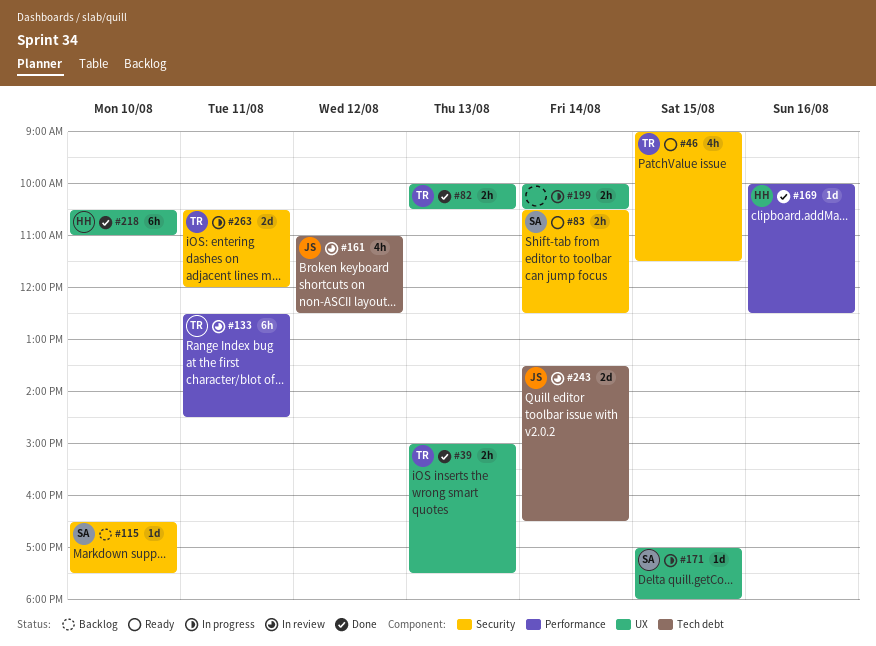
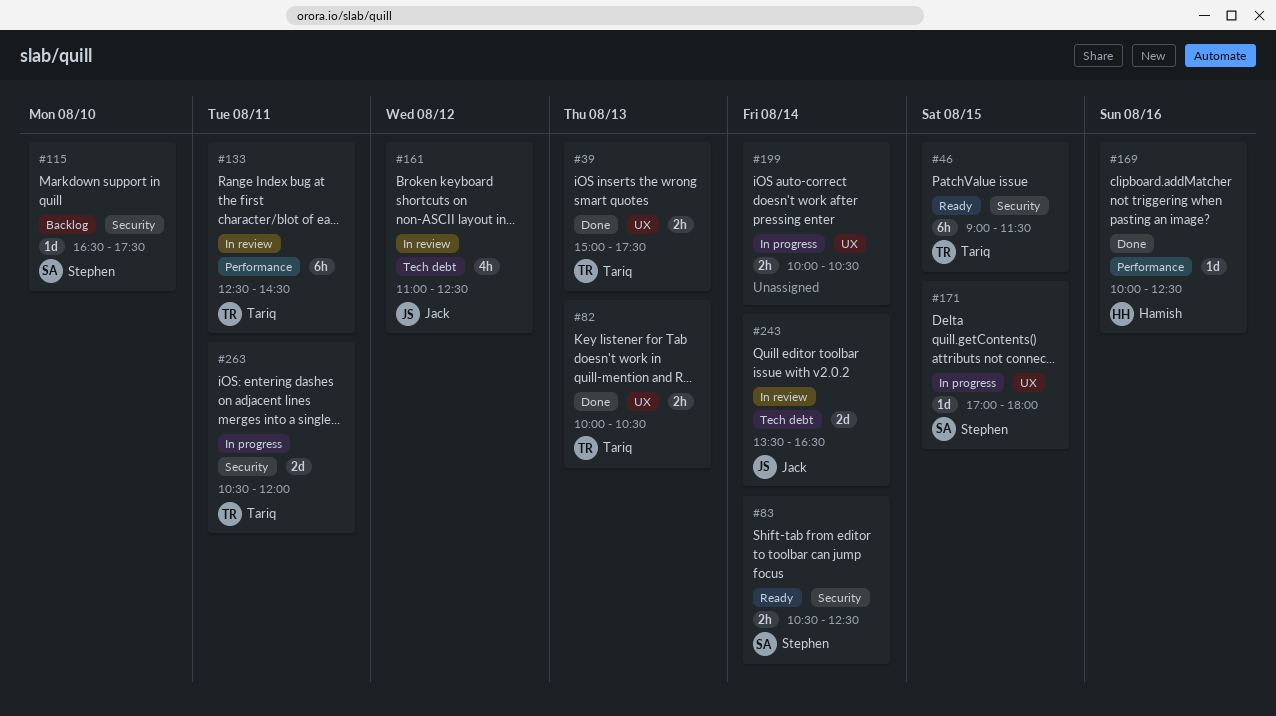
#46, estimate: 4h -> 6h
#218: present -> none

